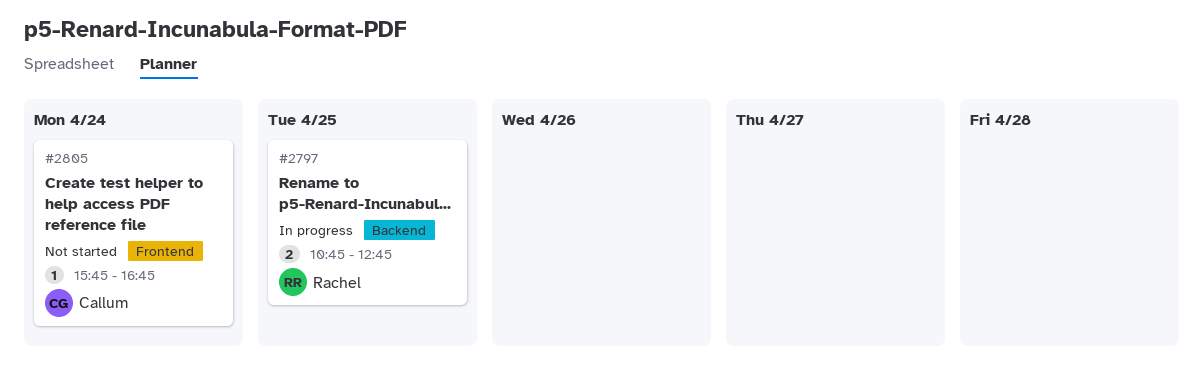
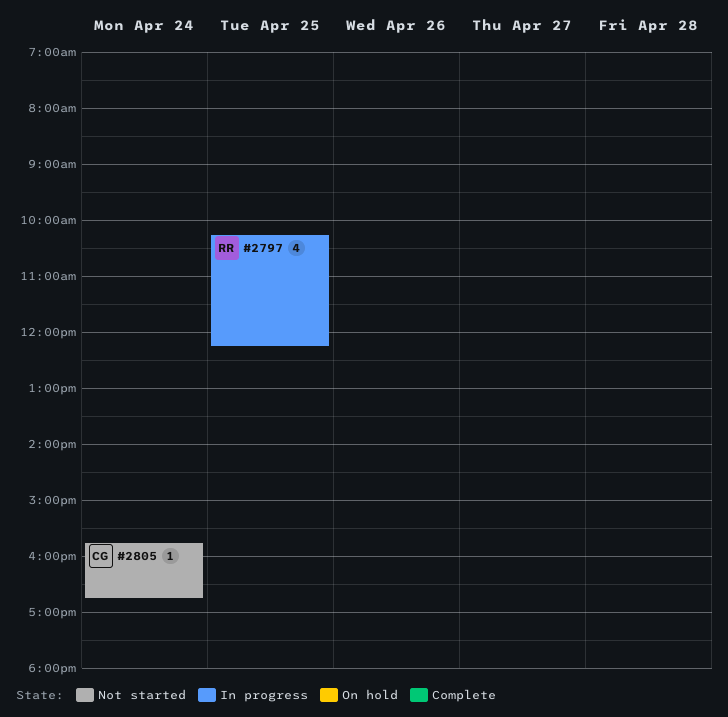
#2797, estimate: 2 -> 4
#2797, begins: 10:45 -> 10:15
#2797, ends: 12:45 -> 12:15

